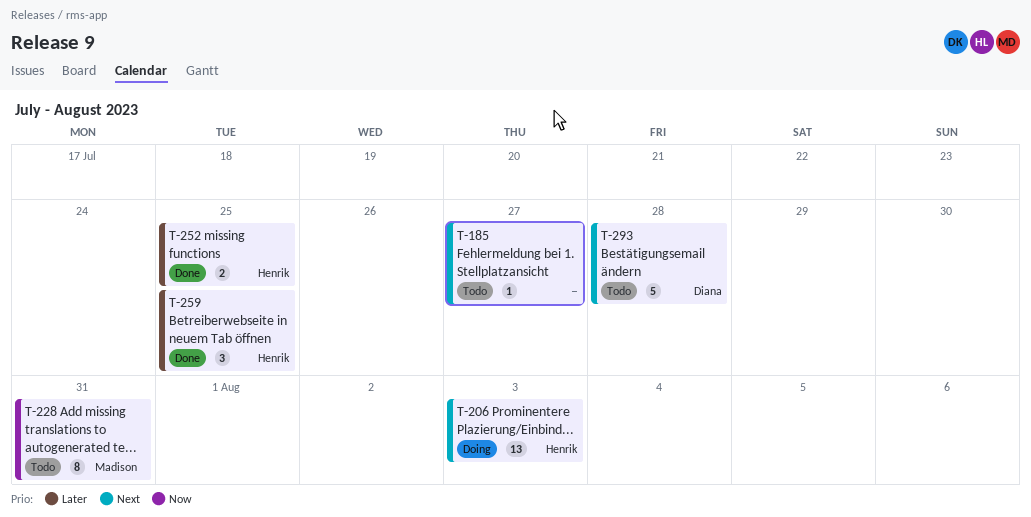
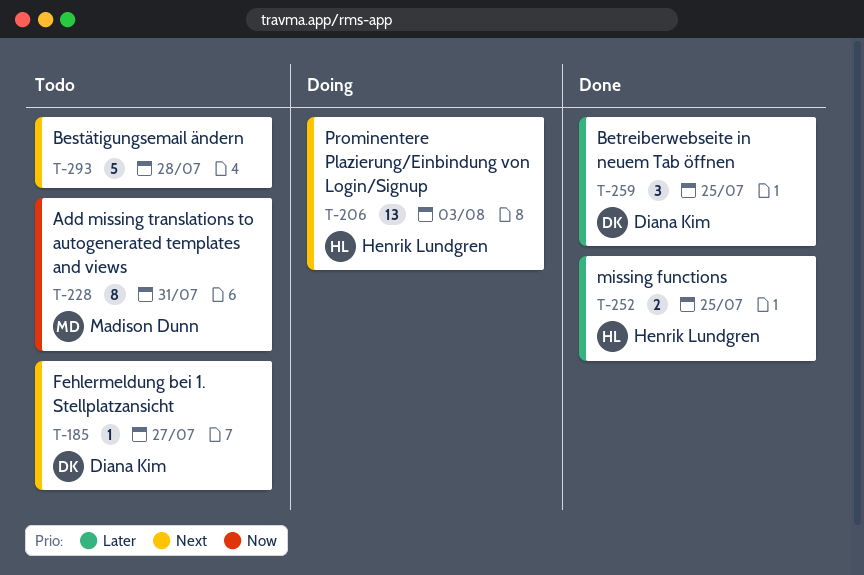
T-185, owner: none -> Diana Kim
T-259, owner: Henrik Lundgren -> Diana Kim
T-293, owner: Diana Kim -> none

